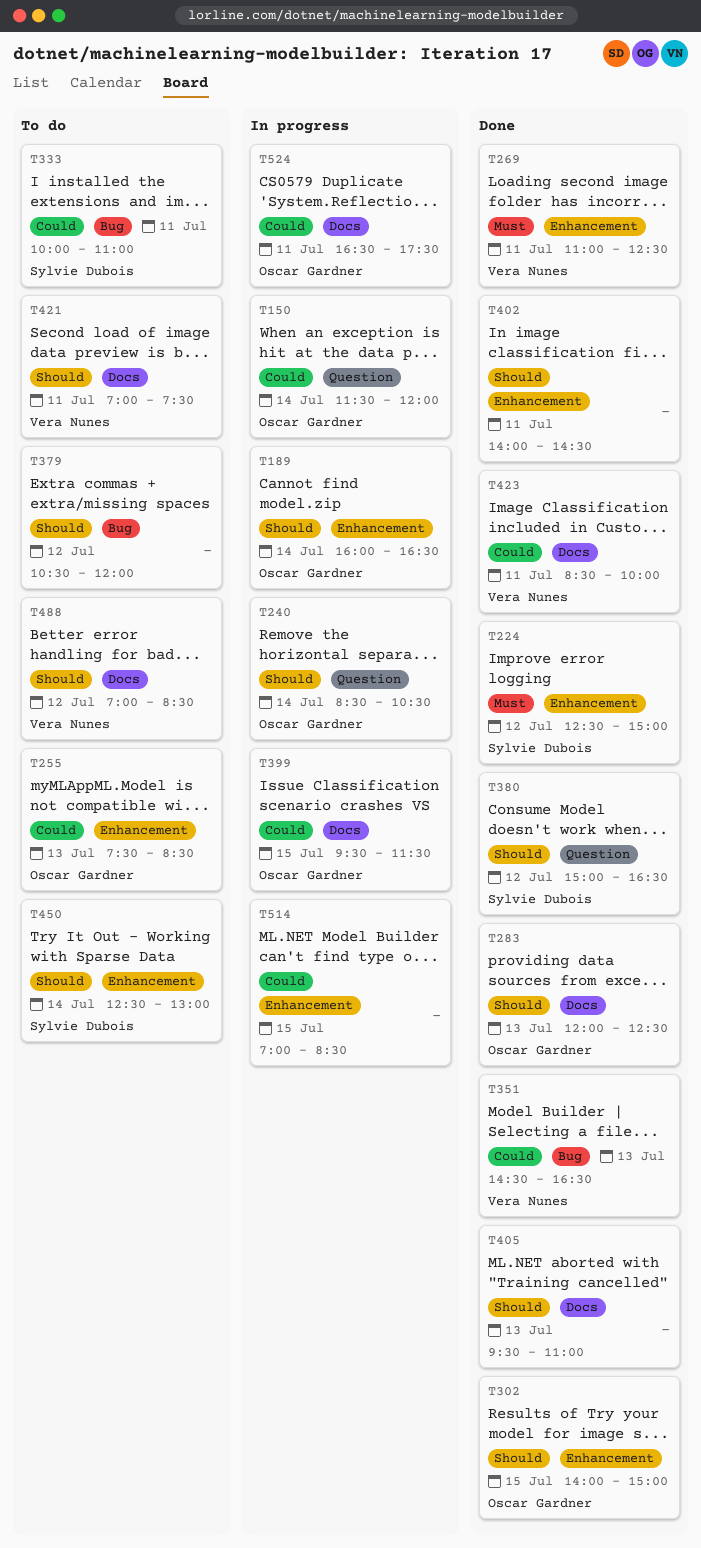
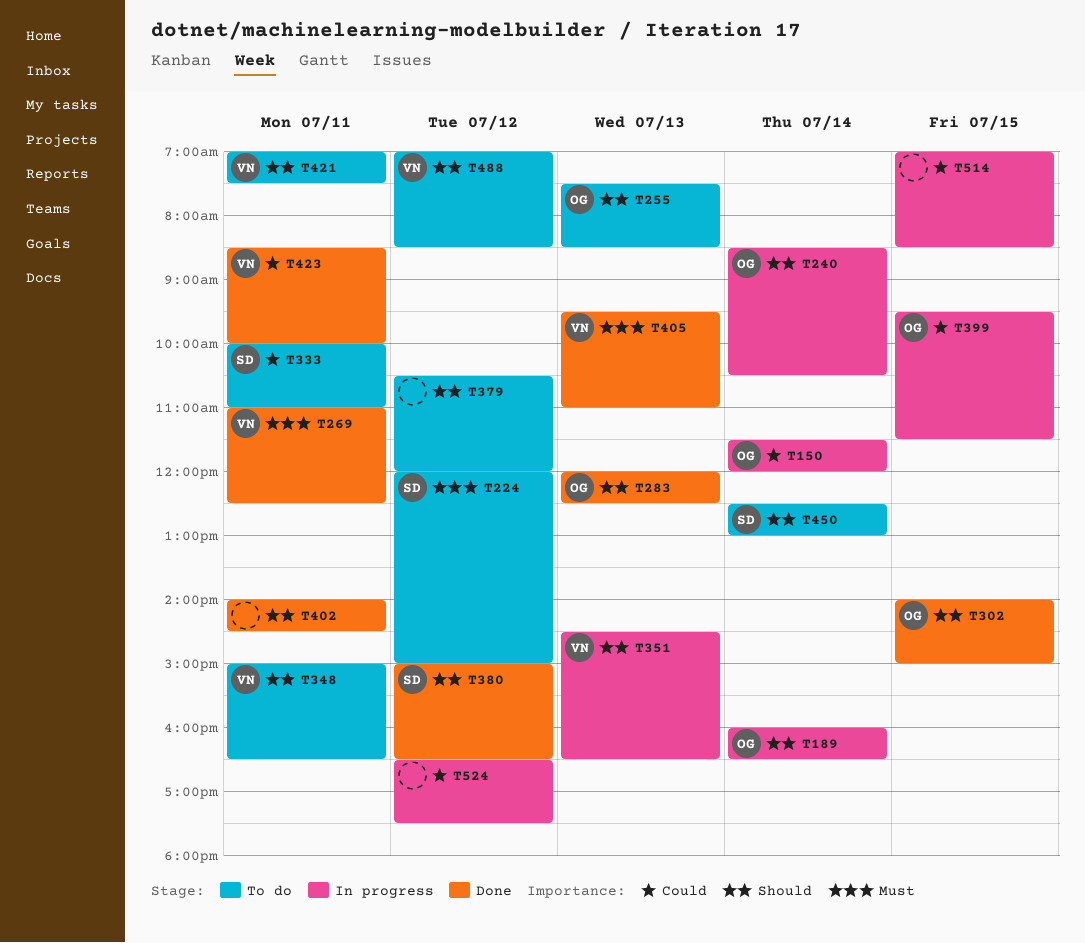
T224, status: Done -> To do
T224, begins: 12:30 -> 12:00
T255, priority: Could -> Should
T348: none -> present
T351, status: Done -> In progress
T351, priority: Could -> Should
T405, owner: none -> Vera Nunes
T405, priority: Should -> Must
T524, owner: Oscar Gardner -> none
T524, day: Jul 11 -> Jul 12

